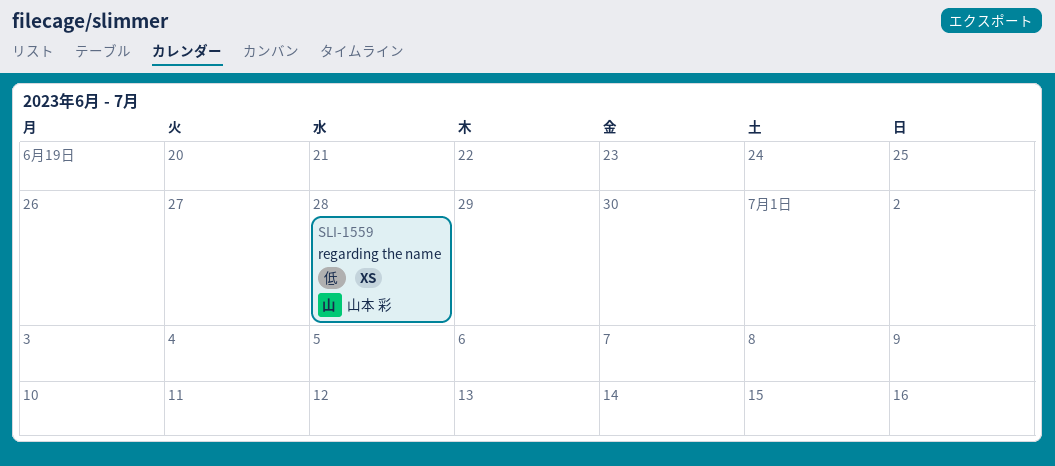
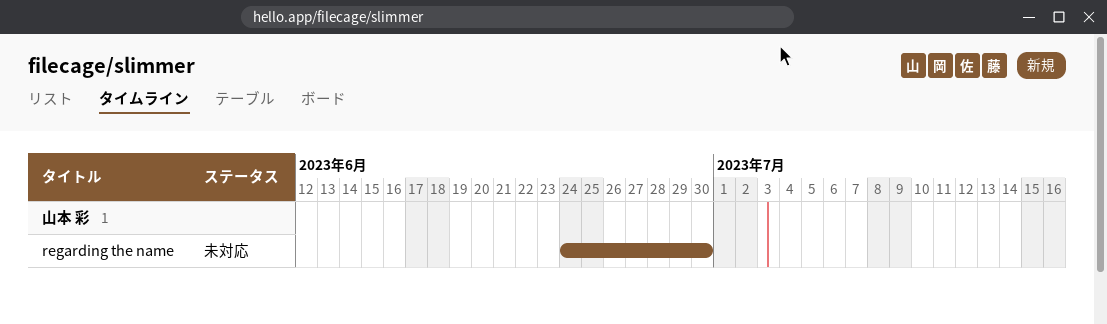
regarding the name, due: Jun 28 -> Jun 30

